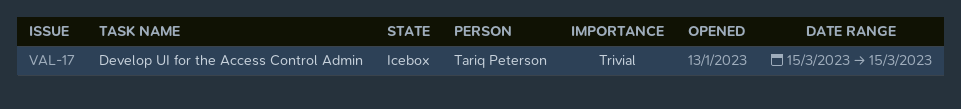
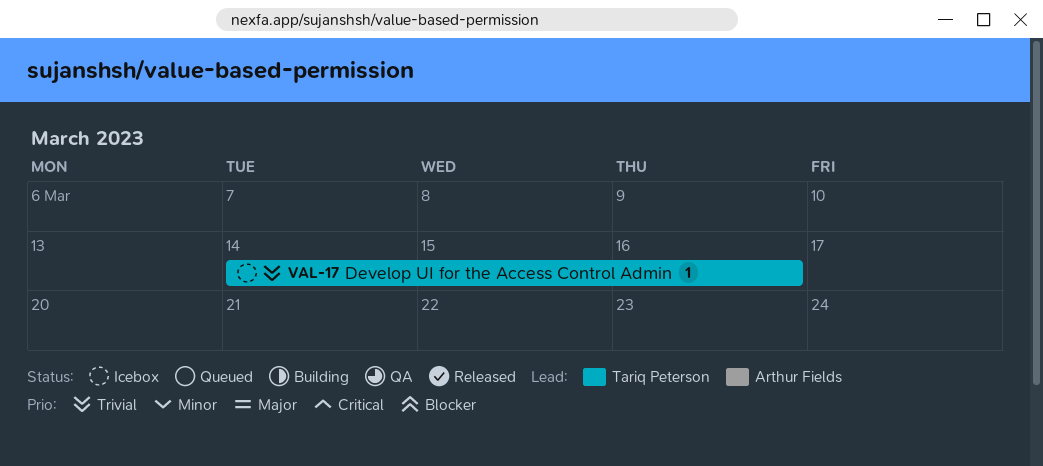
VAL-17, start: Mar 15 -> Mar 14
VAL-17, due: Mar 15 -> Mar 16

